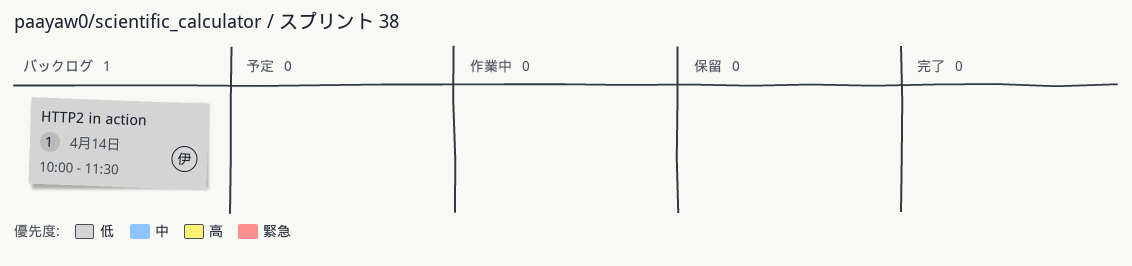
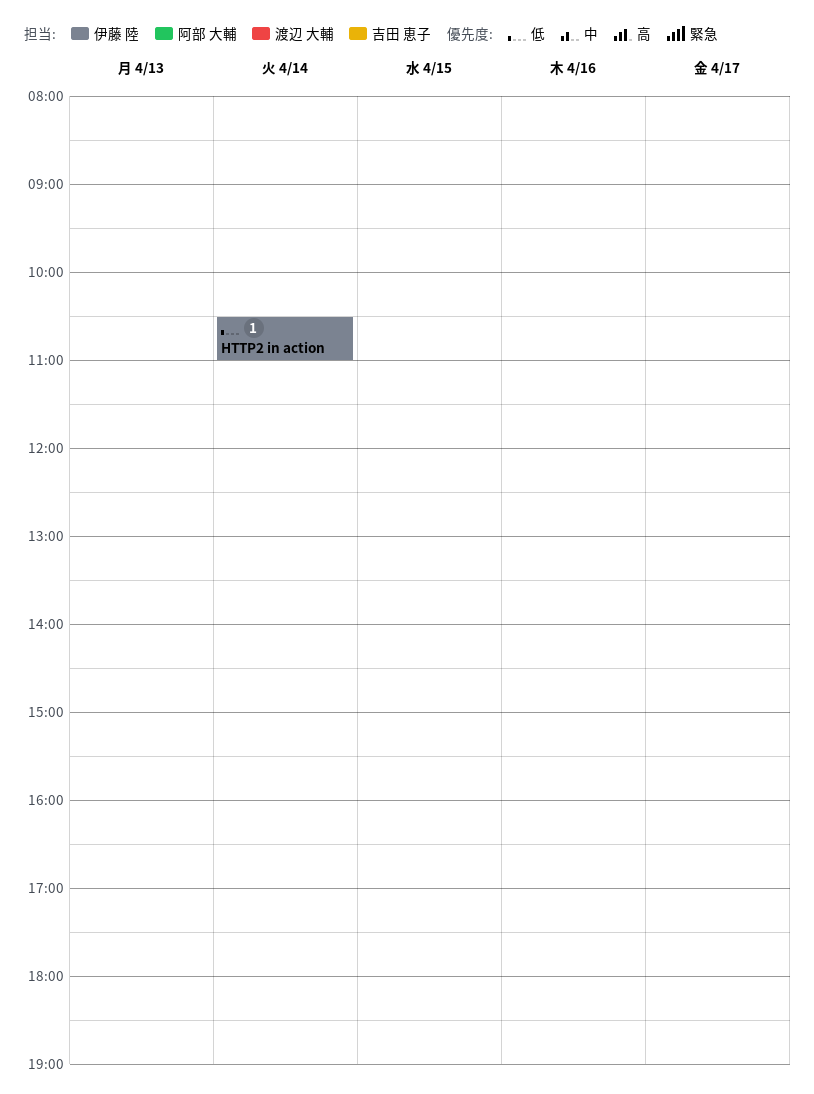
HTTP2 in action, begins: 10:00 -> 10:30
HTTP2 in action, ends: 11:30 -> 11:00

